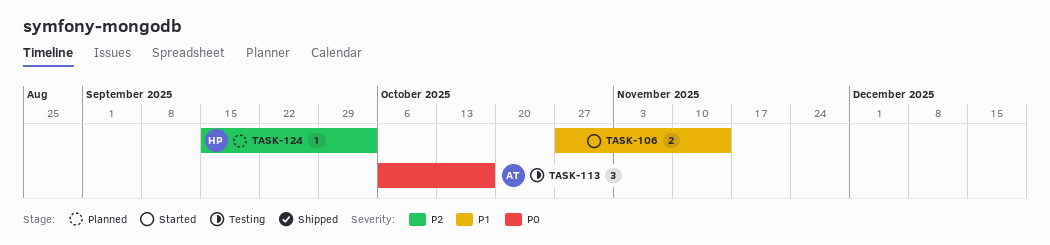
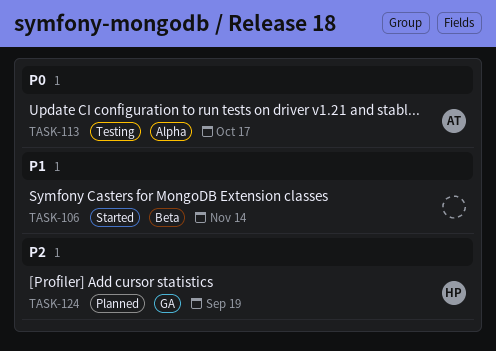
TASK-124, due: Oct 3 -> Sep 19

